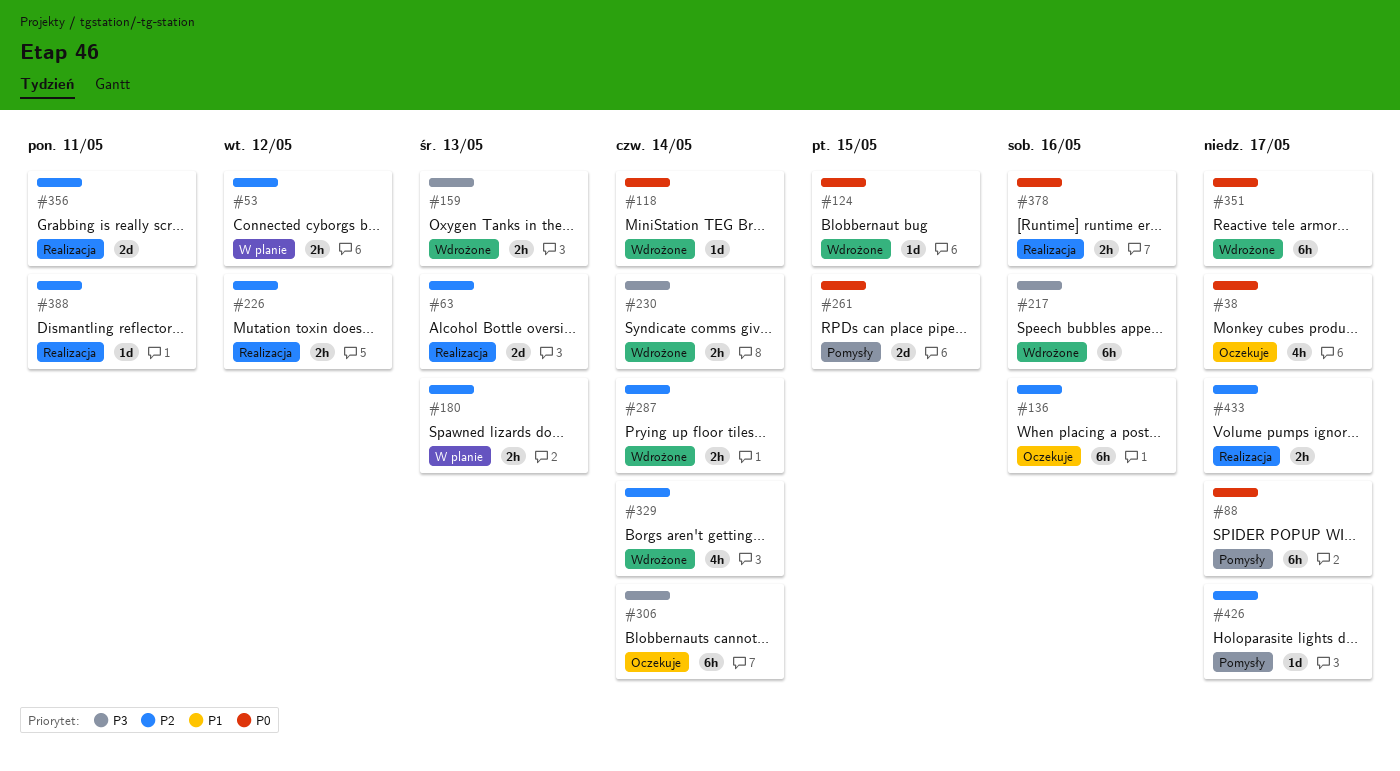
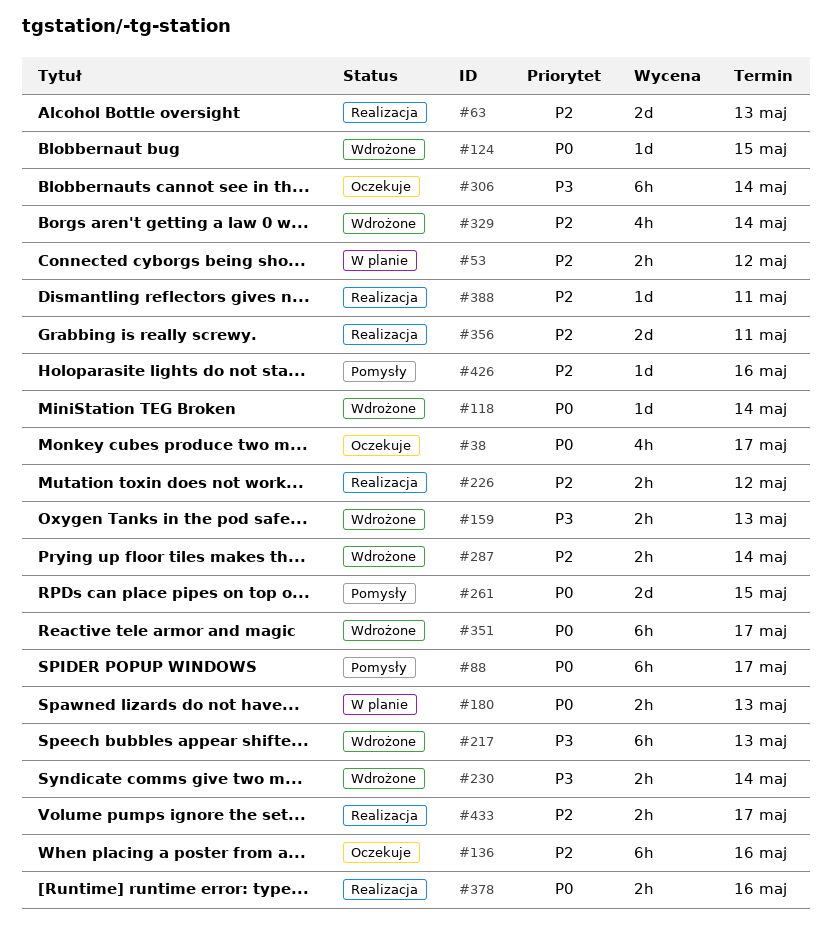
#180, priority: P2 -> P0
#217, due: May 16 -> May 13
#426, due: May 17 -> May 16

